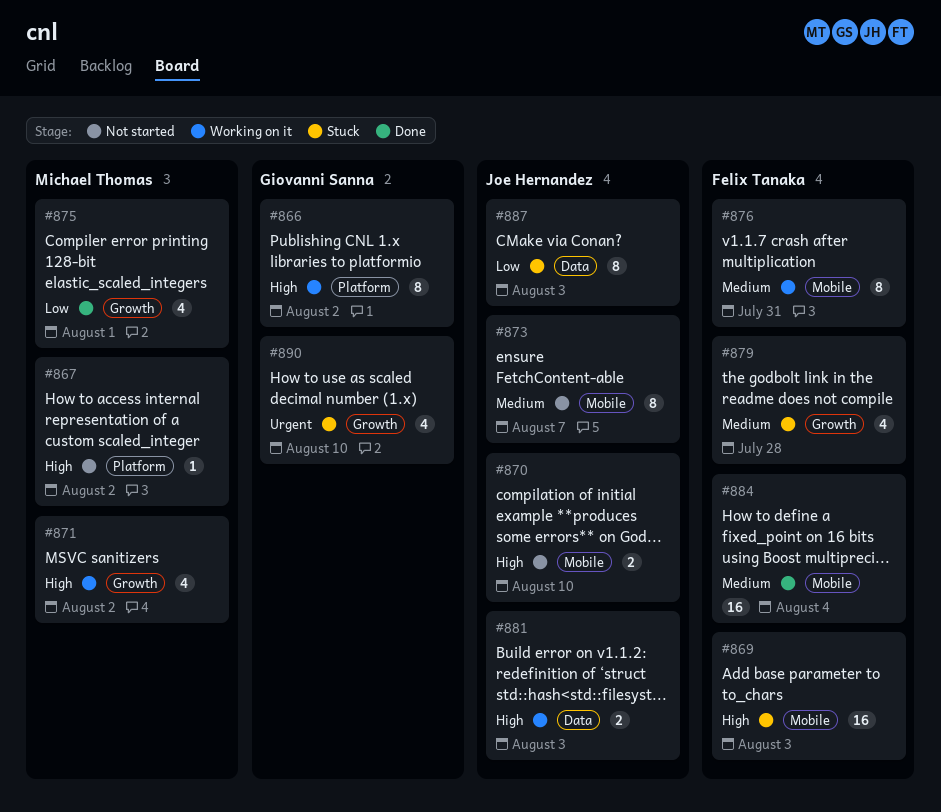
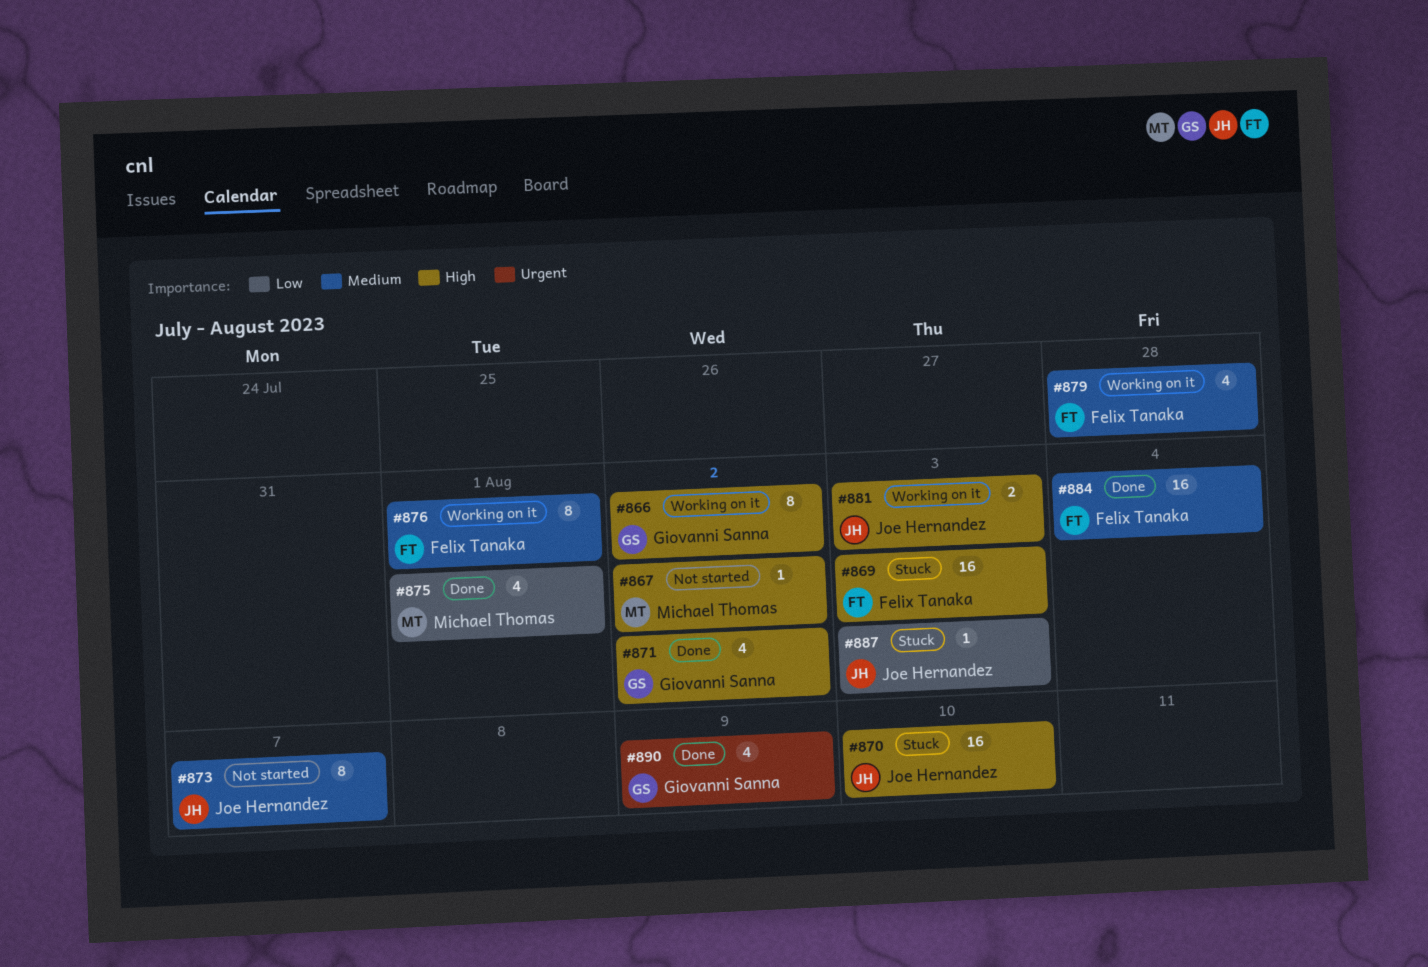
#870, status: Not started -> Stuck
#870, estimate: 2 -> 16
#871, status: Working on it -> Done
#871, owner: Michael Thomas -> Giovanni Sanna
#876, due: Jul 31 -> Aug 1
#879, status: Stuck -> Working on it
#887, estimate: 8 -> 1
#890, status: Stuck -> Done
#890, due: Aug 10 -> Aug 9

